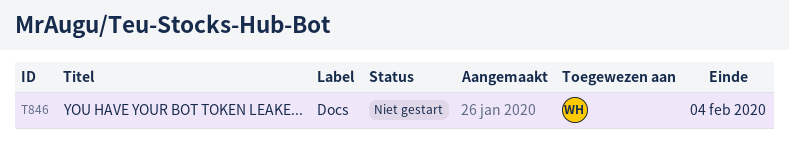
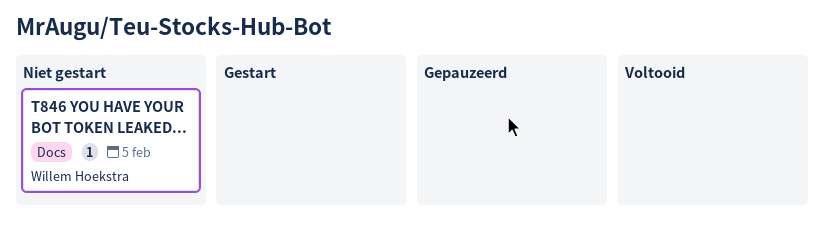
T846, due: Feb 4 -> Feb 5

